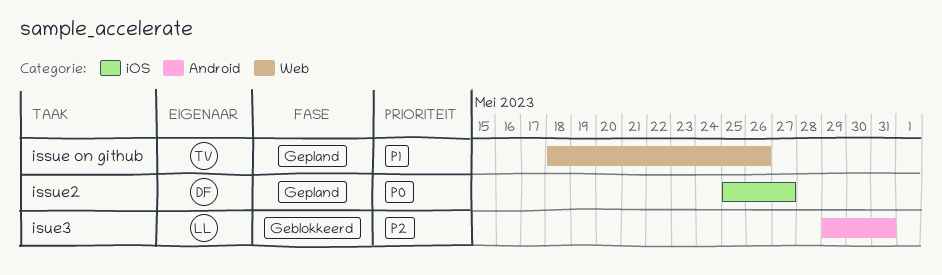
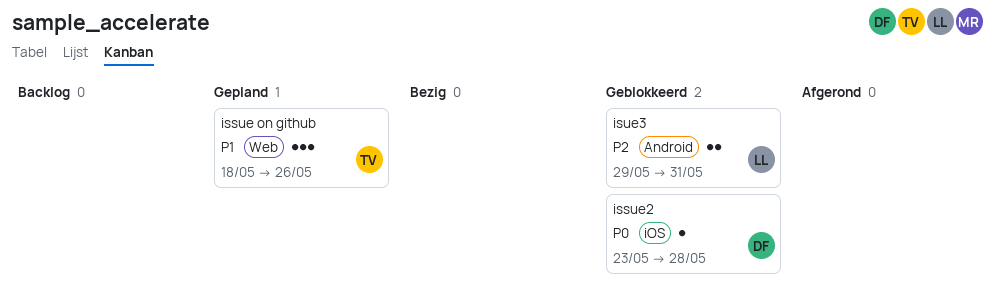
issue2, status: Gepland -> Geblokkeerd
issue2, start: May 25 -> May 23
issue2, due: May 27 -> May 28

